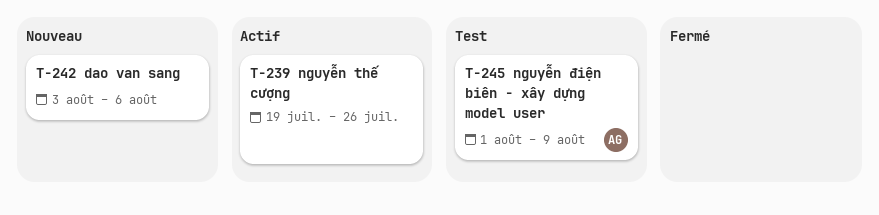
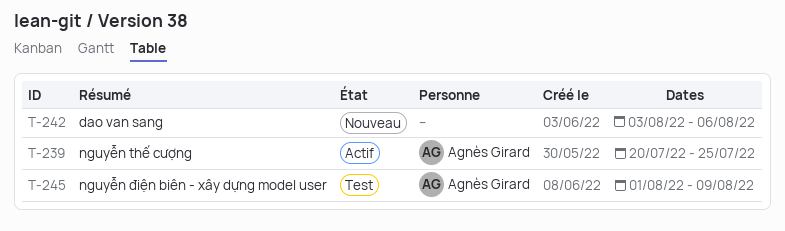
T-239, owner: none -> Agnès Girard
T-239, start: Jul 19 -> Jul 20
T-239, due: Jul 26 -> Jul 25

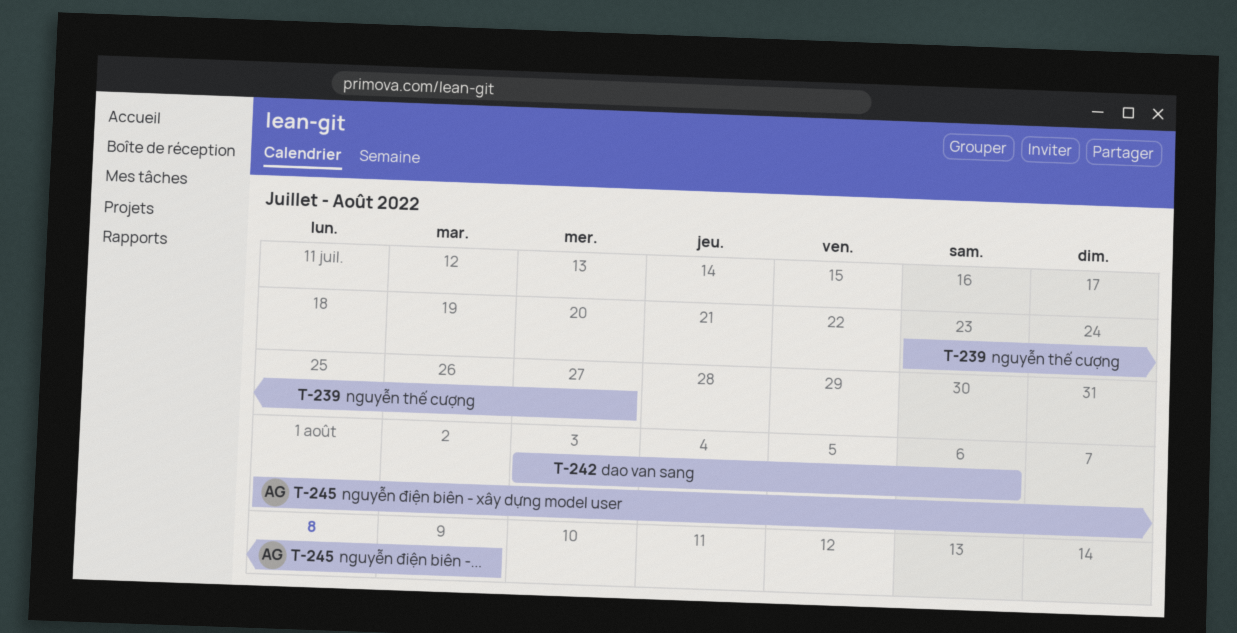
T-239, owner: Agnès Girard -> none
T-239, start: Jul 20 -> Jul 23
T-239, due: Jul 25 -> Jul 27

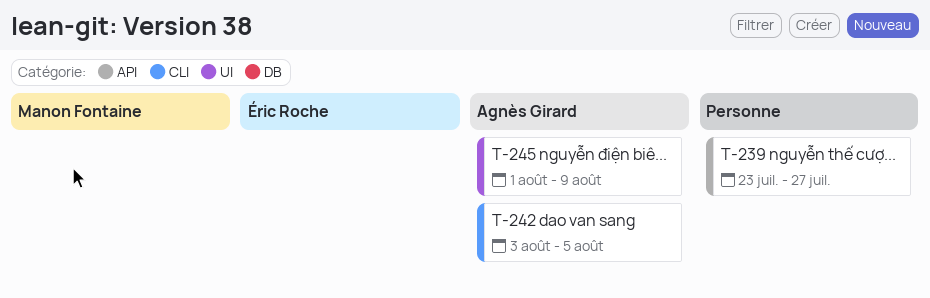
T-242, owner: none -> Agnès Girard
T-242, due: Aug 6 -> Aug 5

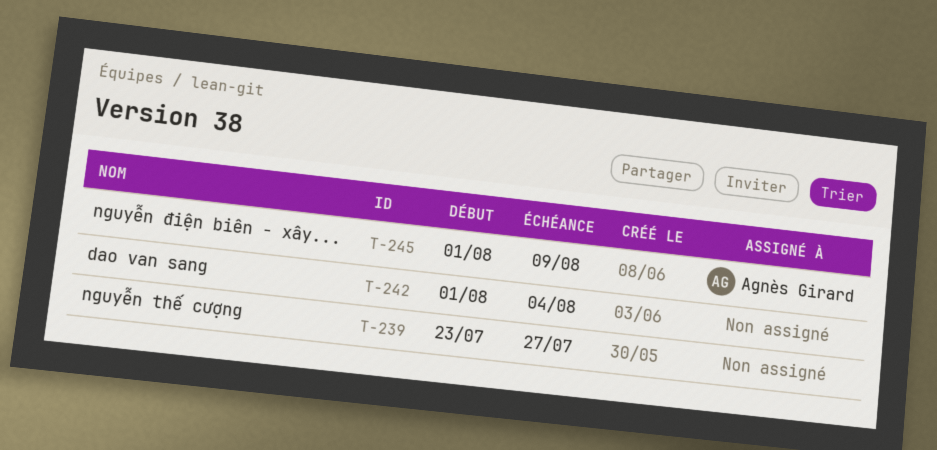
T-242, owner: Agnès Girard -> none
T-242, start: Aug 3 -> Aug 1
T-242, due: Aug 5 -> Aug 4

